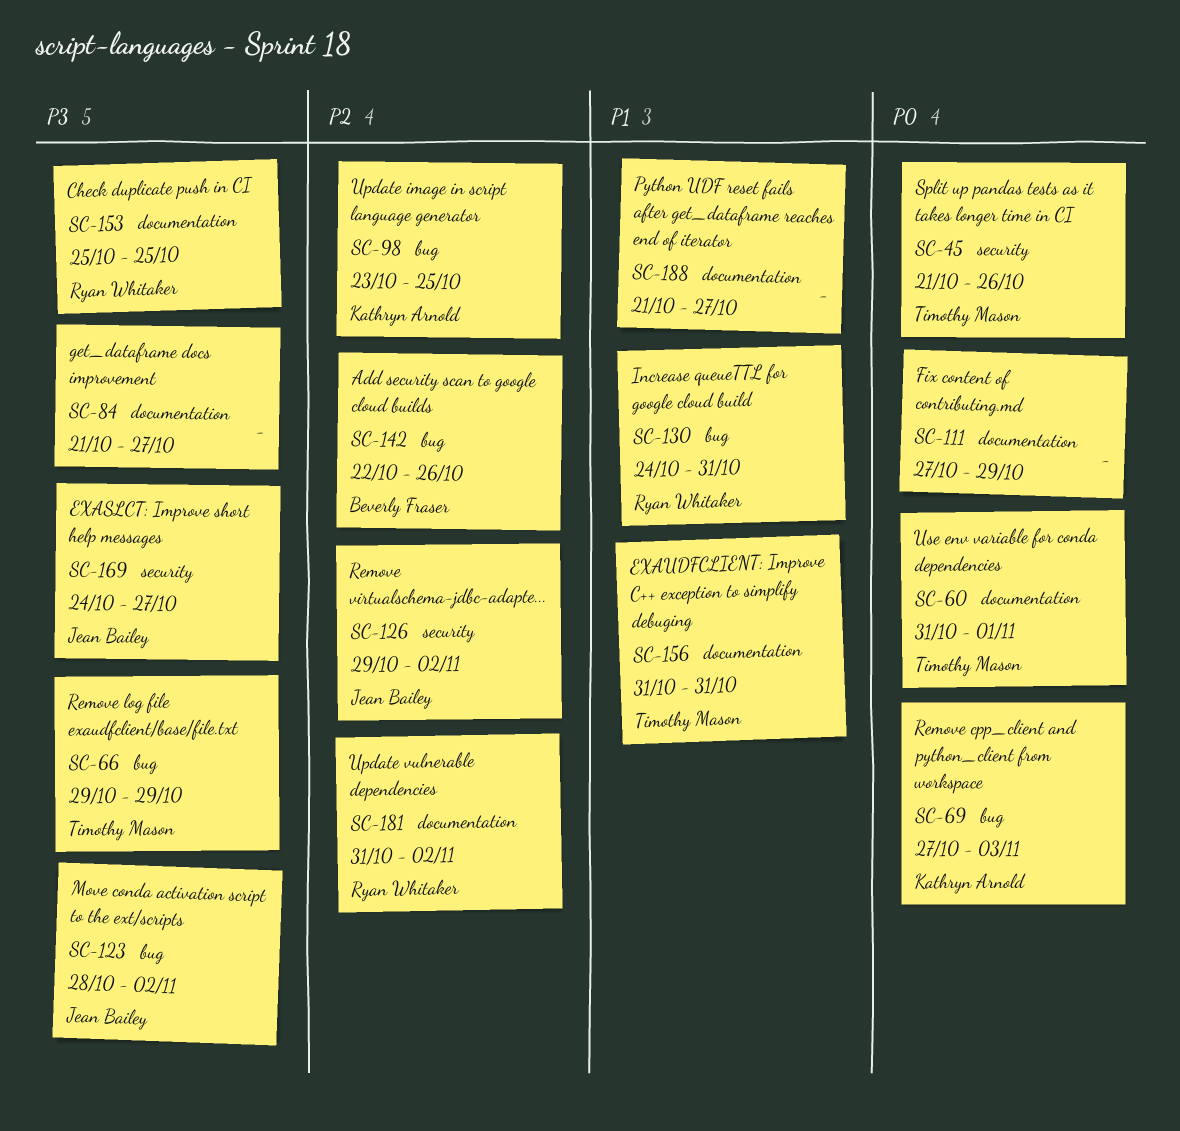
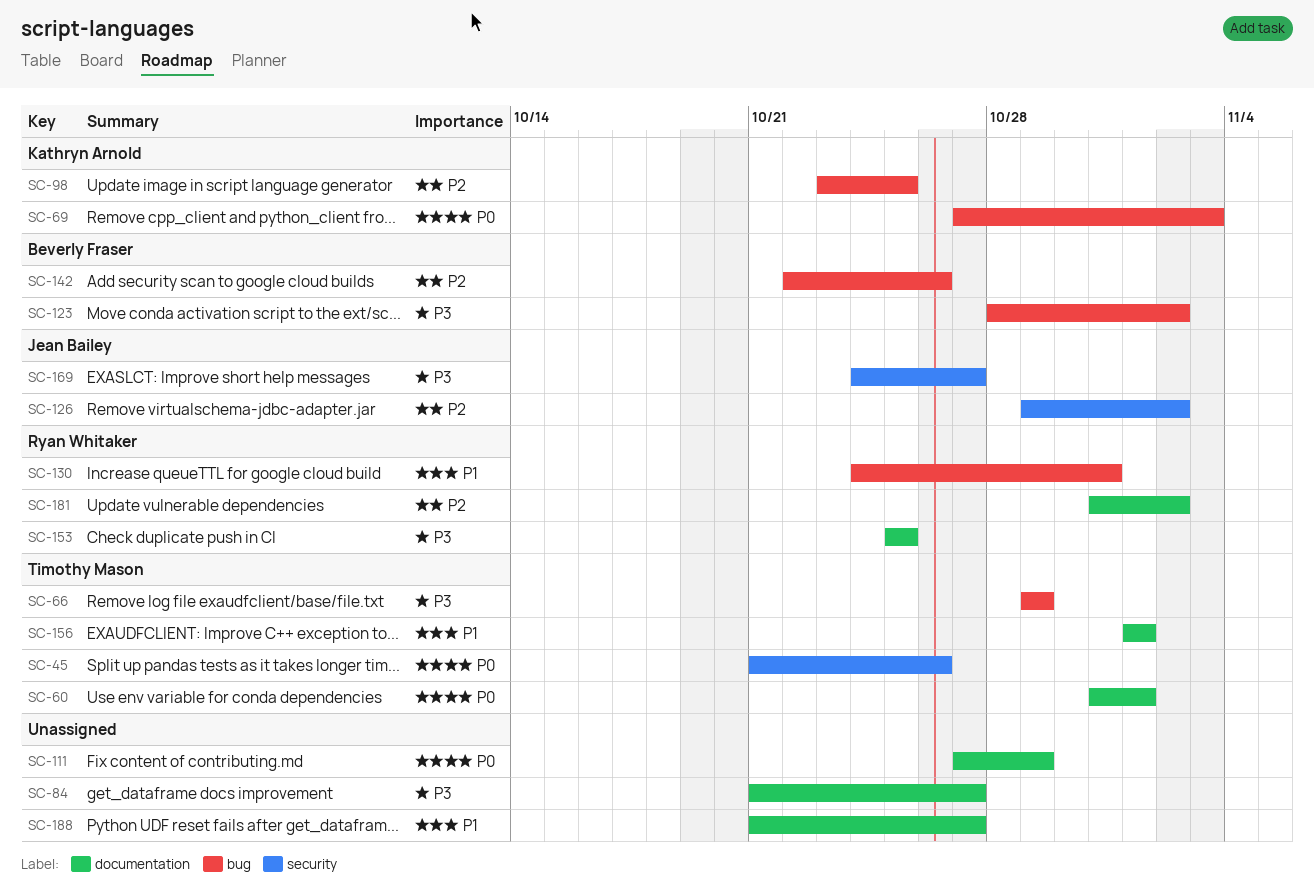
SC-123, owner: Jean Bailey -> Beverly Fraser
SC-156, start: Oct 31 -> Nov 1
SC-156, due: Oct 31 -> Nov 1

